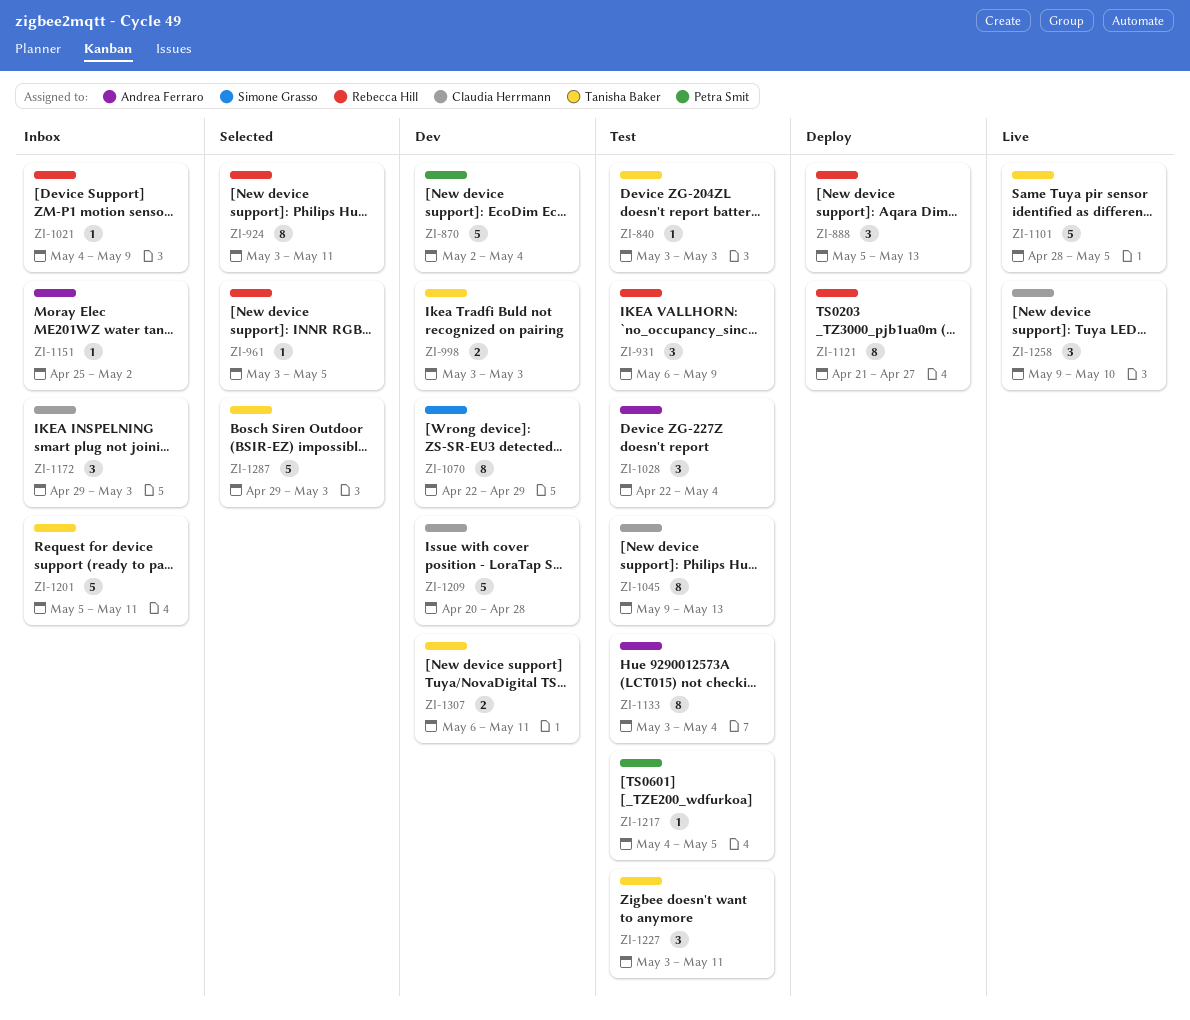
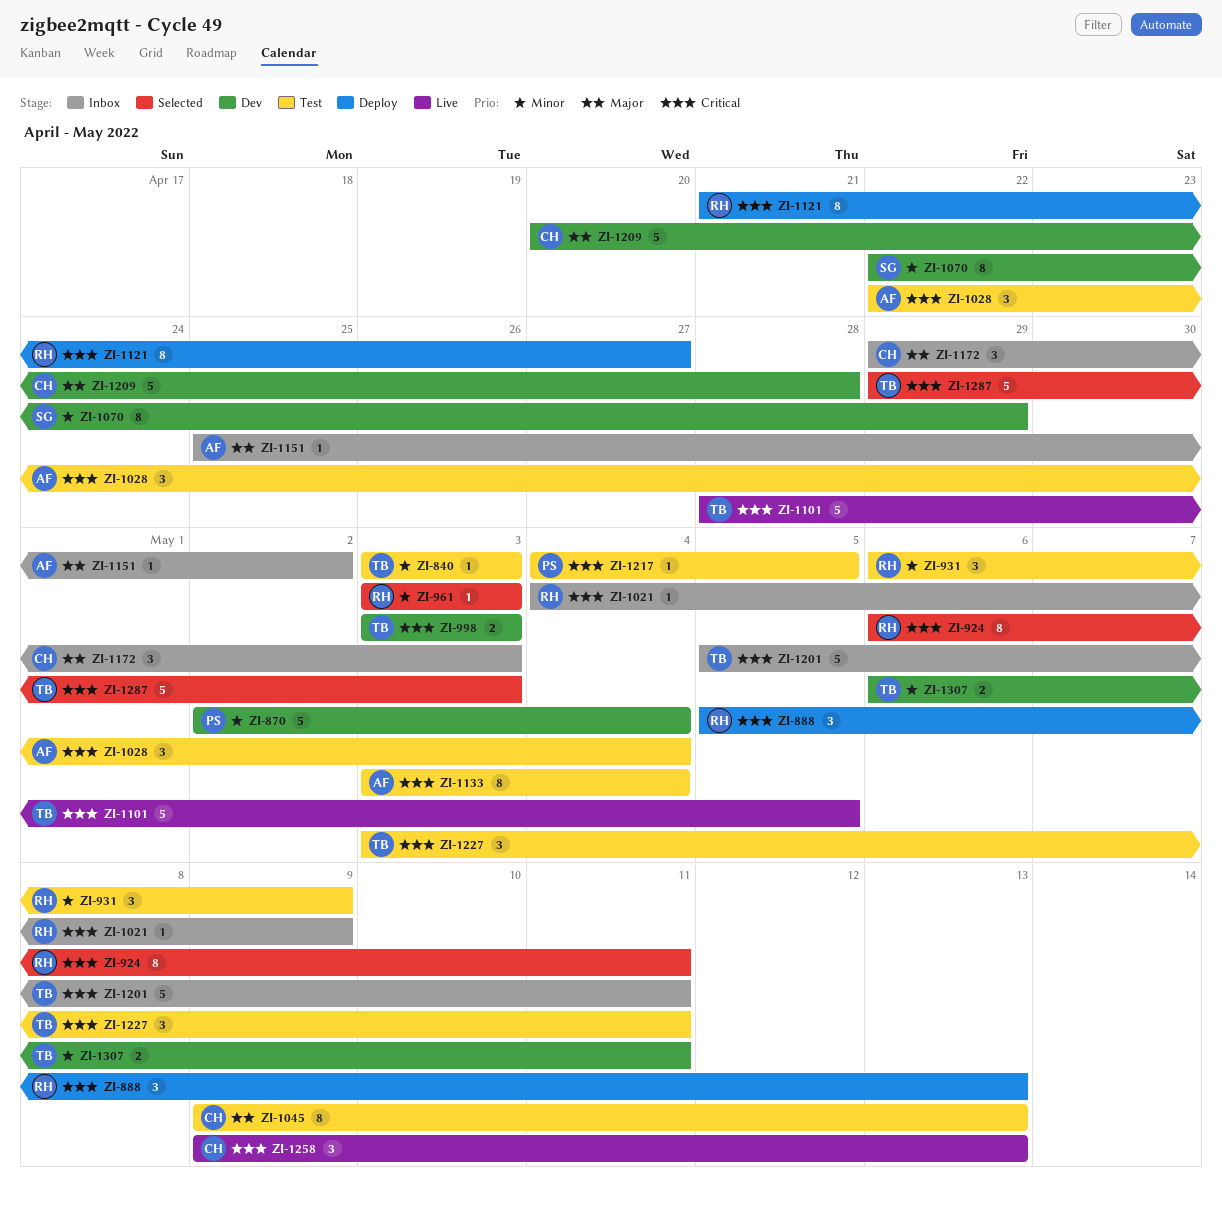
ZI-924, start: May 3 -> May 6
ZI-961, due: May 5 -> May 3
ZI-1258, due: May 10 -> May 13

